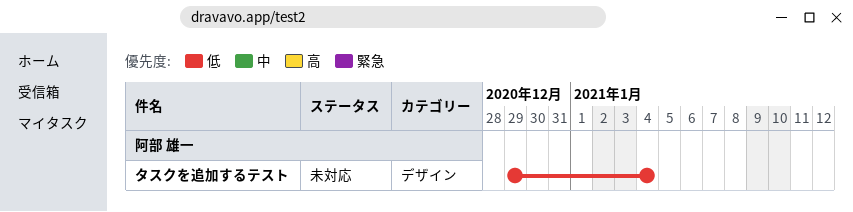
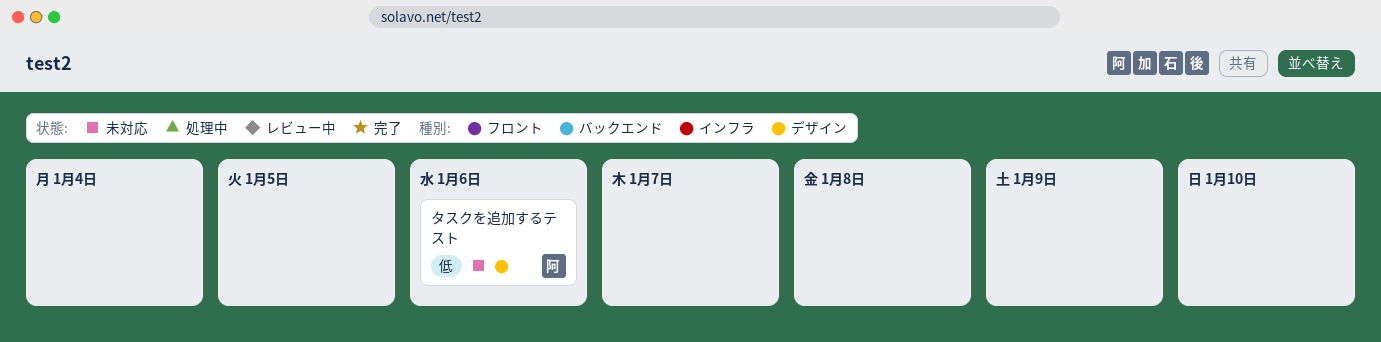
タスクを追加するテスト, due: Jan 4 -> Jan 6

